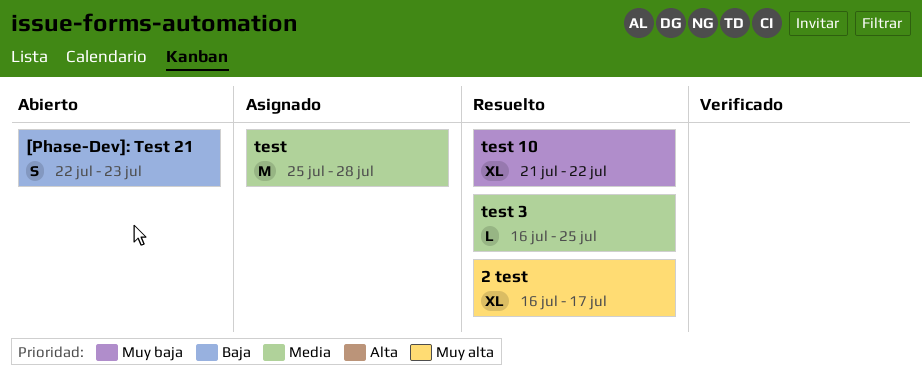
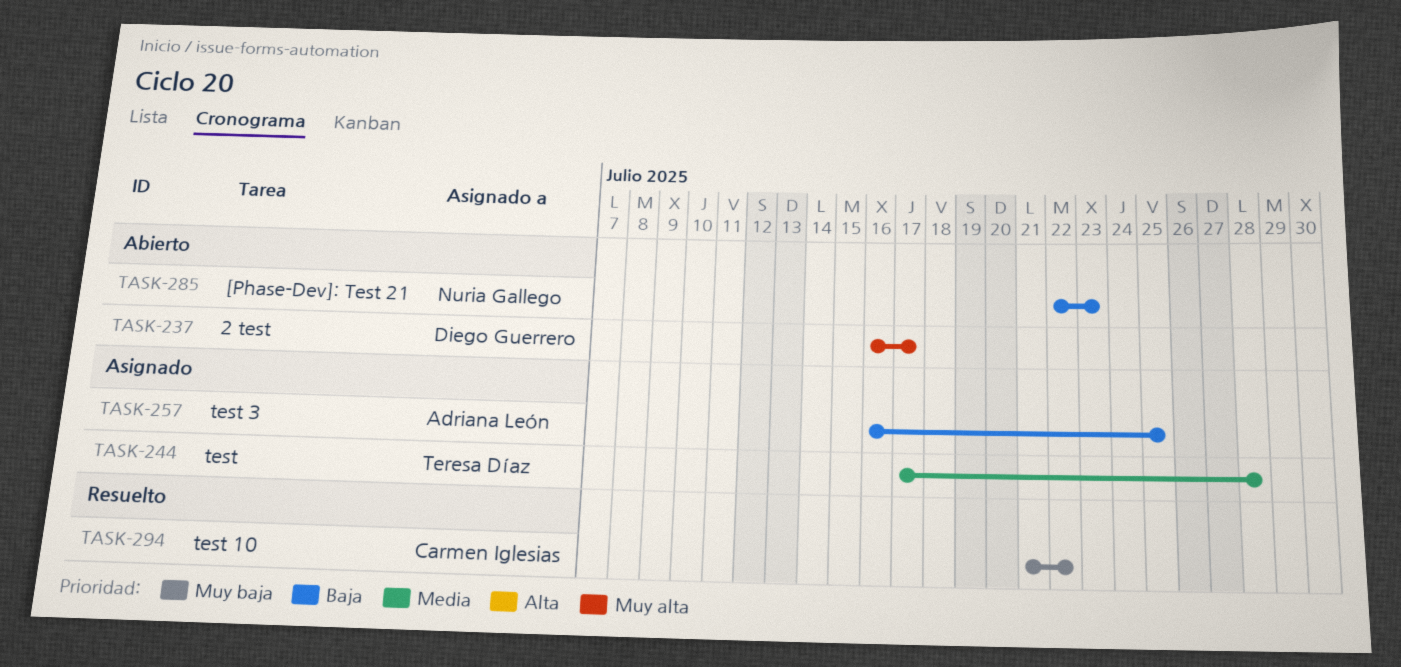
2 test, status: Resuelto -> Abierto
test, start: Jul 25 -> Jul 17
test 3, status: Resuelto -> Asignado
test 3, priority: Media -> Baja

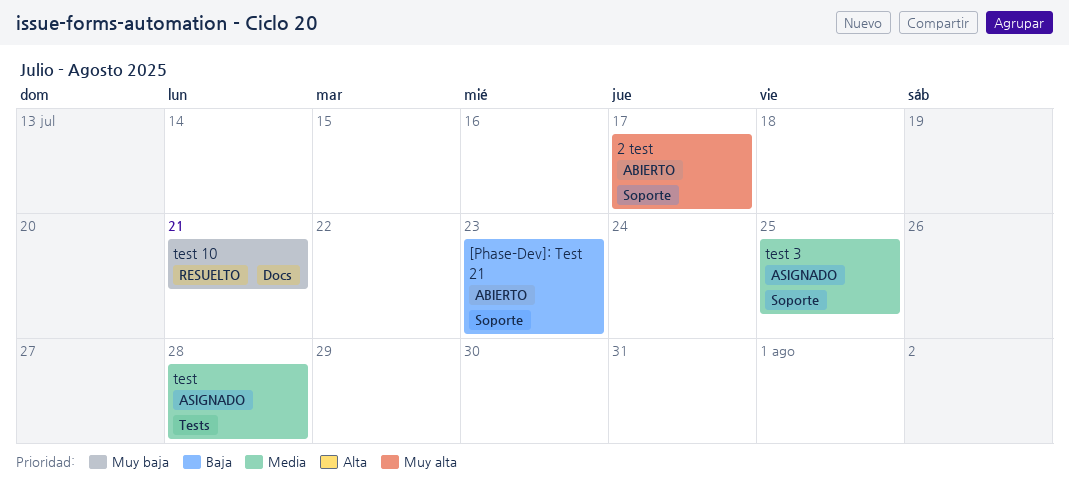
test 10, due: Jul 22 -> Jul 21
test 3, priority: Baja -> Media

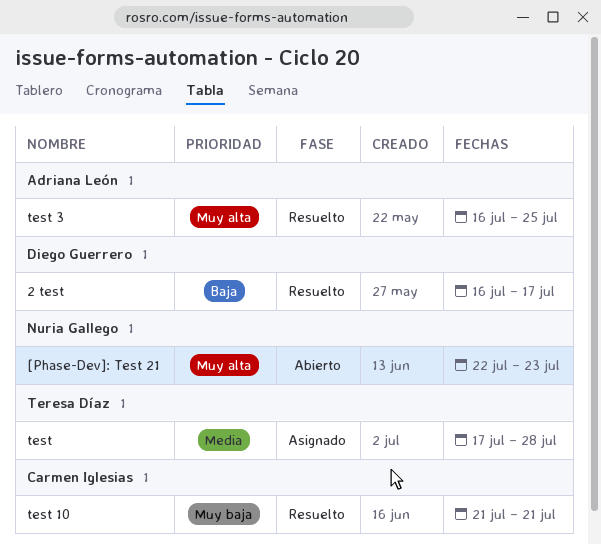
2 test, status: Abierto -> Resuelto
2 test, priority: Muy alta -> Baja
[Phase-Dev]: Test 21, priority: Baja -> Muy alta
test 3, status: Asignado -> Resuelto
test 3, priority: Media -> Muy alta

